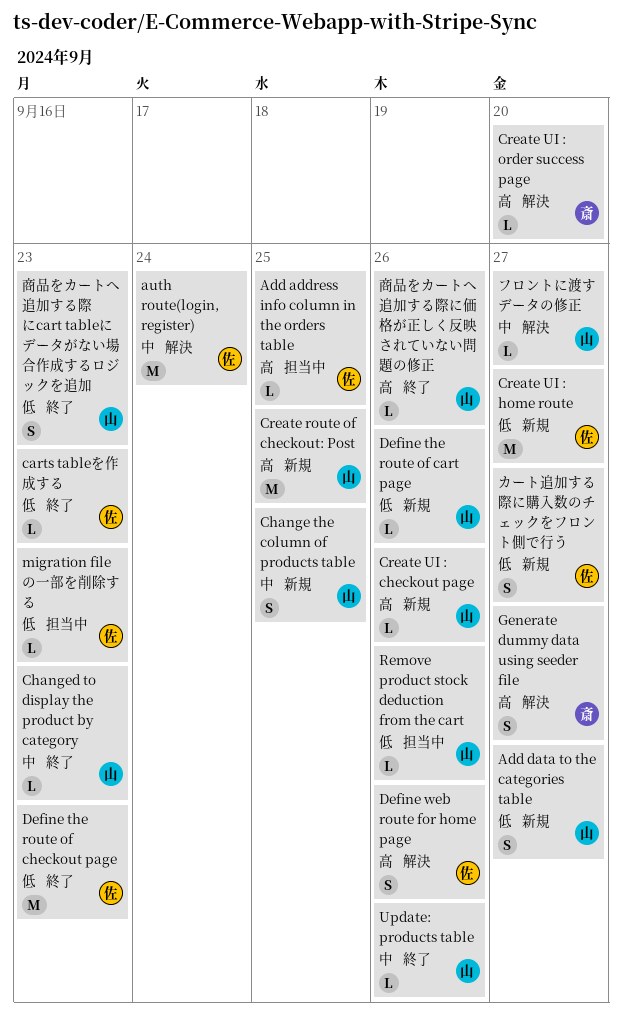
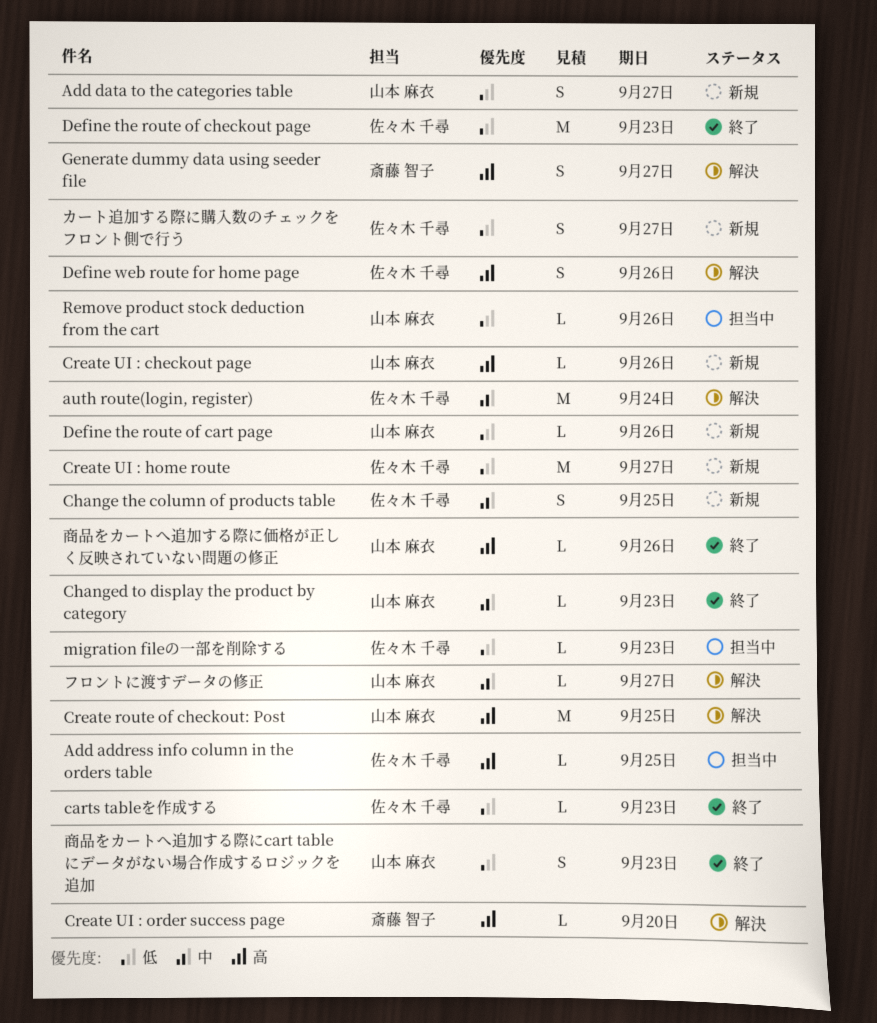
Change the column of products table, owner: 山本 麻衣 -> 佐々木 千尋
Create route of checkout: Post, status: 新規 -> 解決
Update: products table: present -> none

